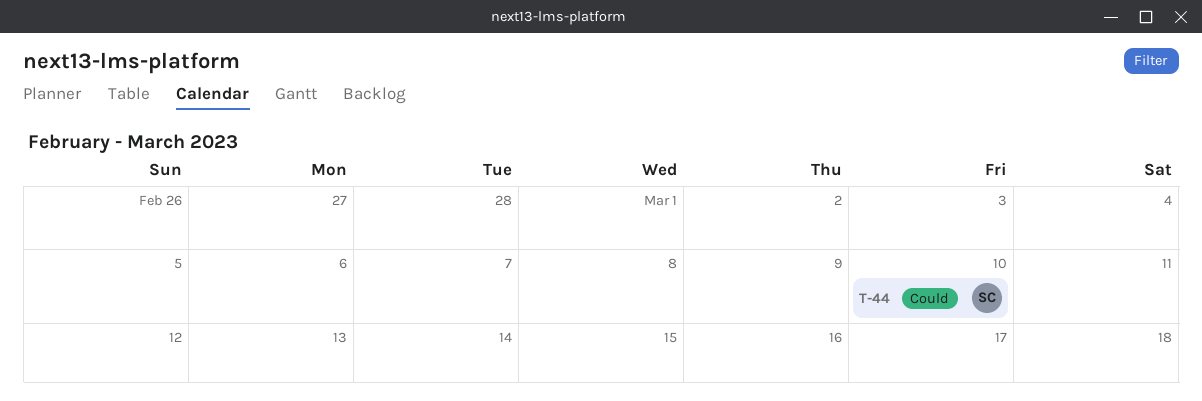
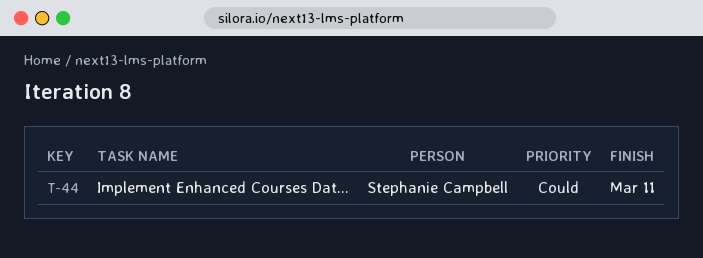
T-44, due: Mar 10 -> Mar 11

